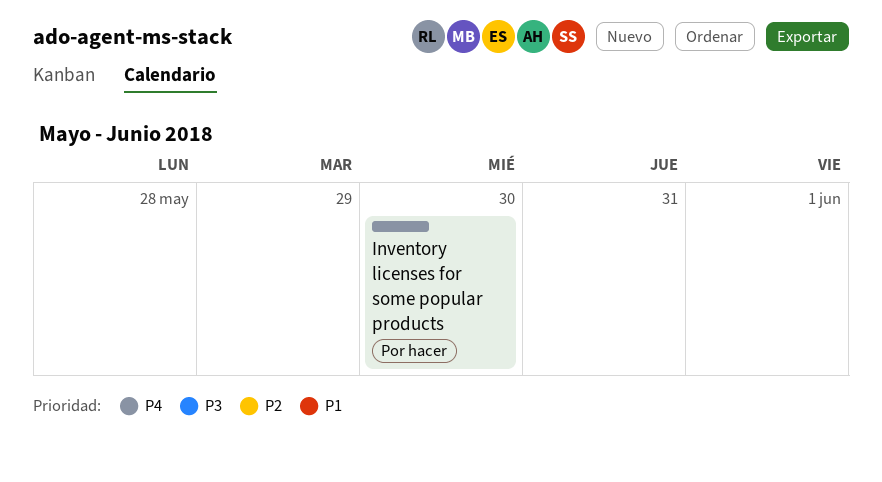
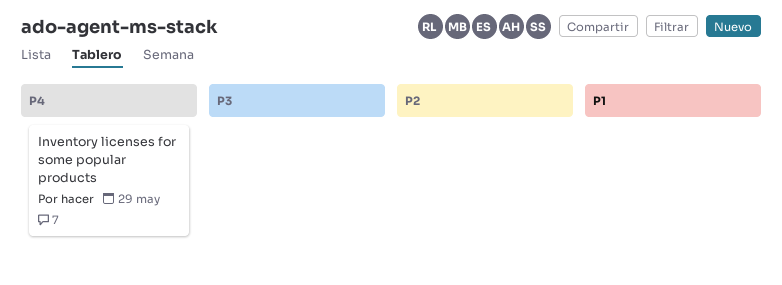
Inventory licenses for some popular products, due: May 30 -> May 29

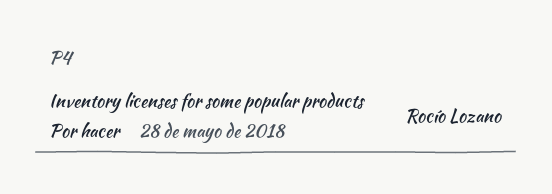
Inventory licenses for some popular products, due: May 29 -> May 28

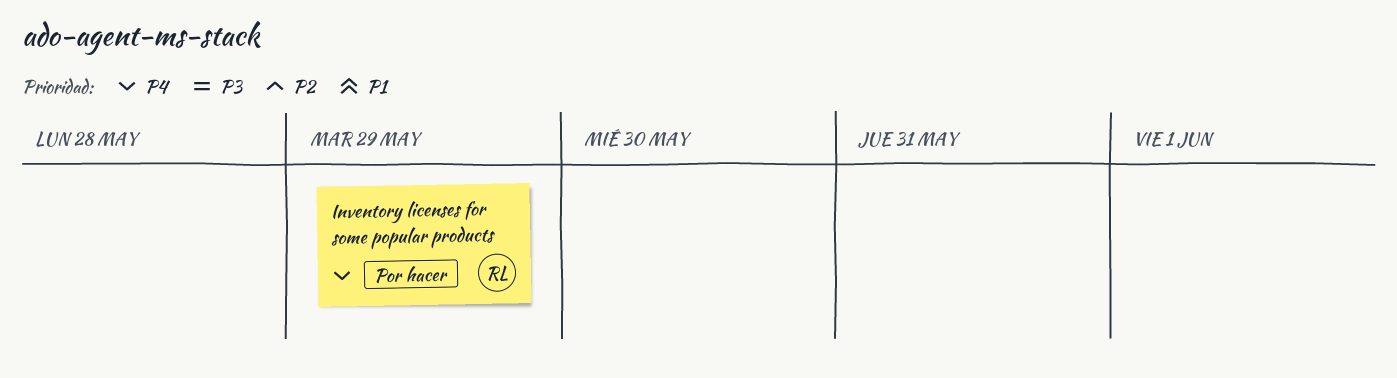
Inventory licenses for some popular products, due: May 28 -> May 29

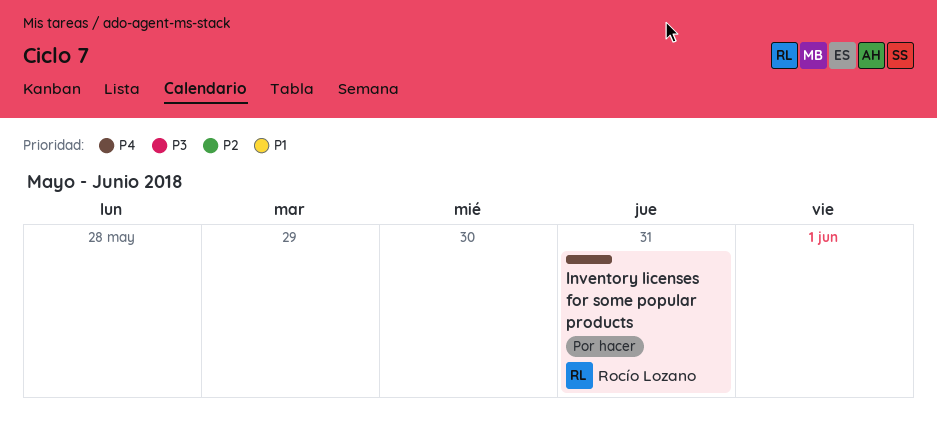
Inventory licenses for some popular products, due: May 29 -> May 31

